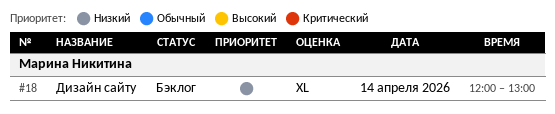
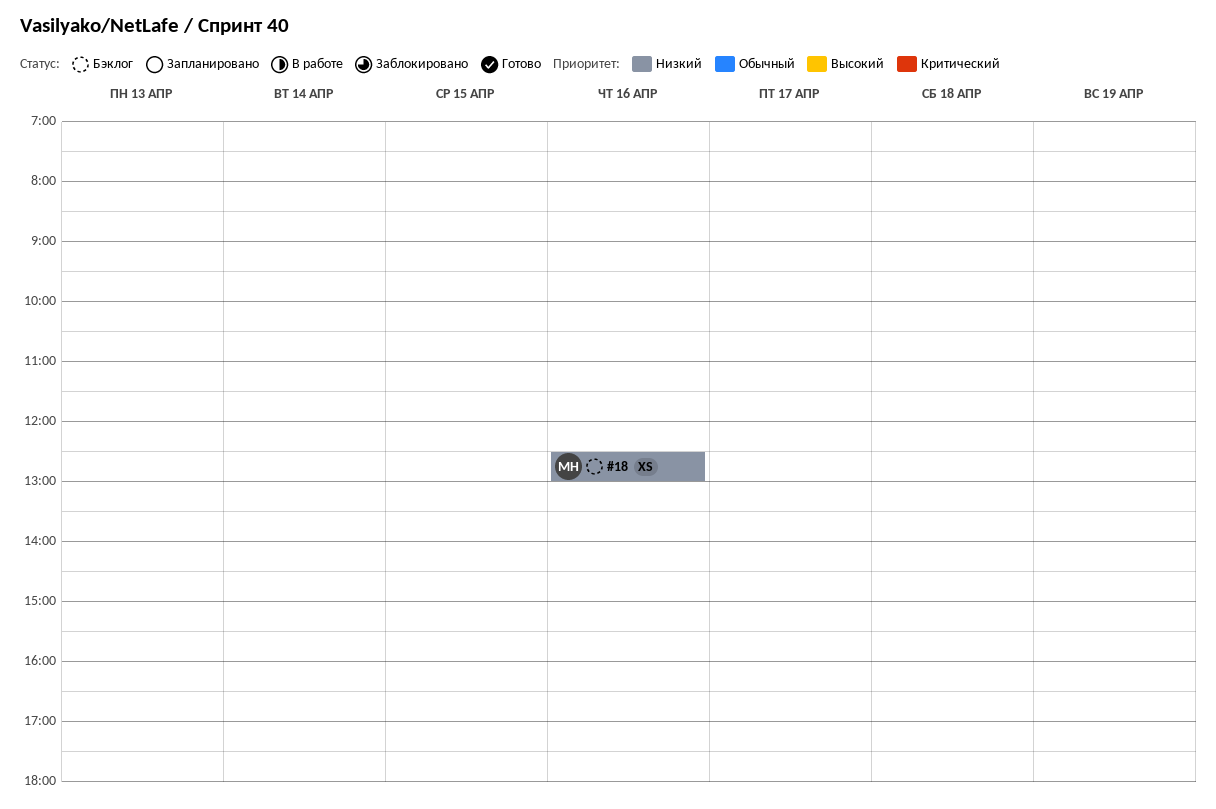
#18, estimate: XL -> XS
#18, day: Apr 14 -> Apr 16
#18, begins: 12:00 -> 12:30

